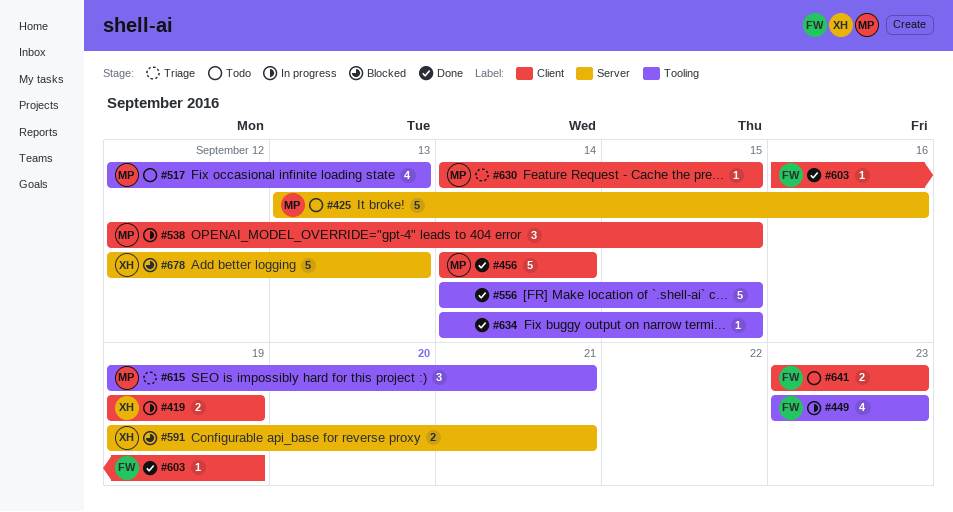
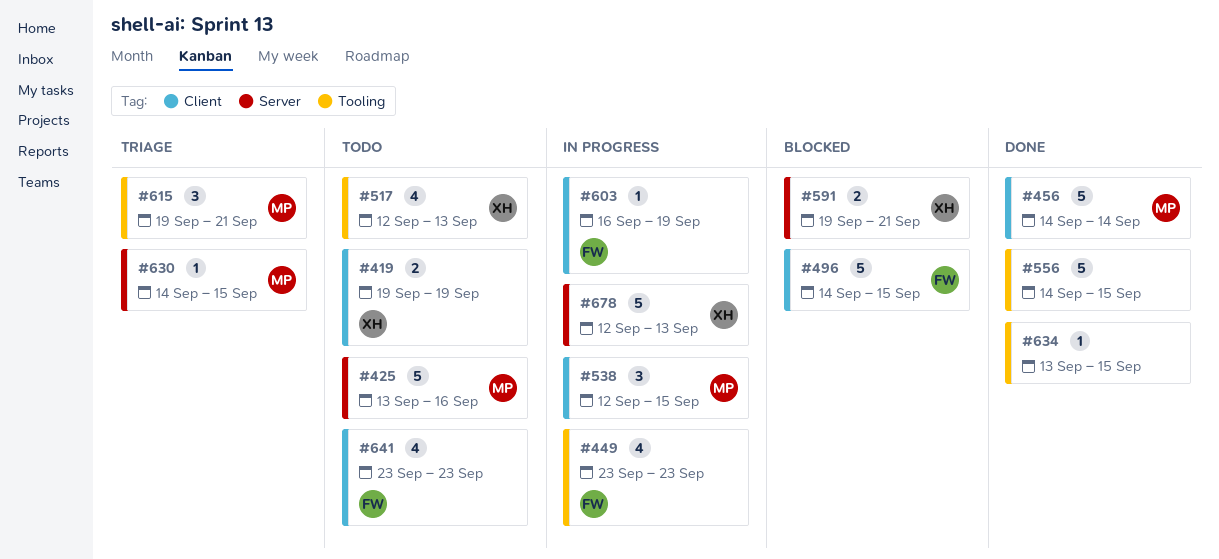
#419, status: In progress -> Todo
#496: none -> present
#517, owner: MP -> XH
#603, status: Done -> In progress
#630, label: Client -> Server
#634, start: Sep 14 -> Sep 13
#641, estimate: 2 -> 4
#678, status: Blocked -> In progress

